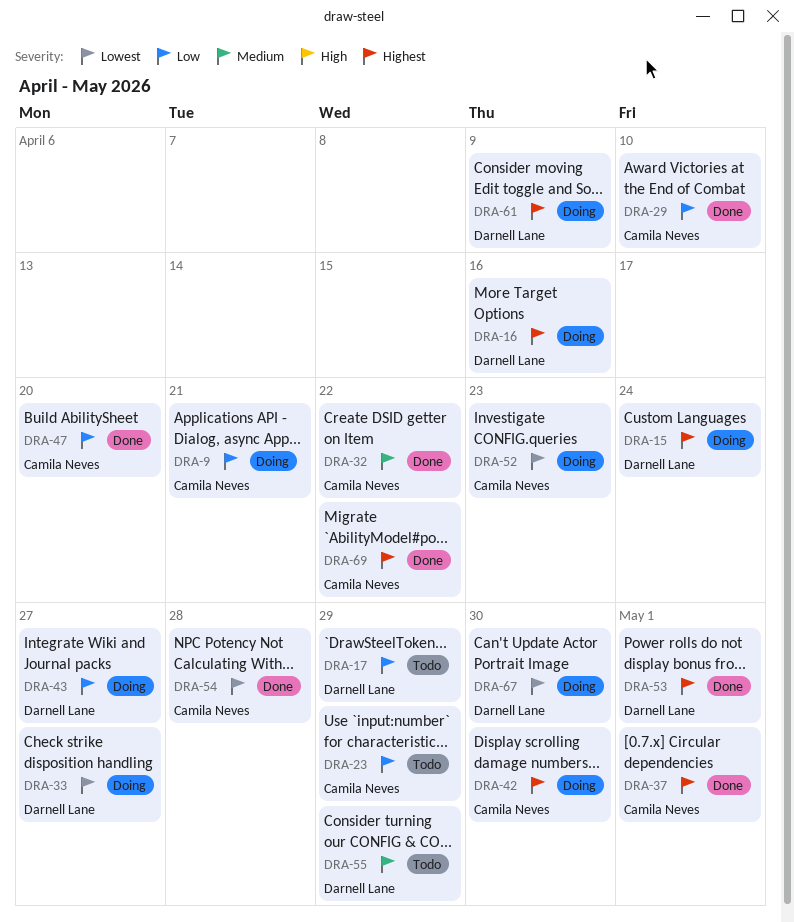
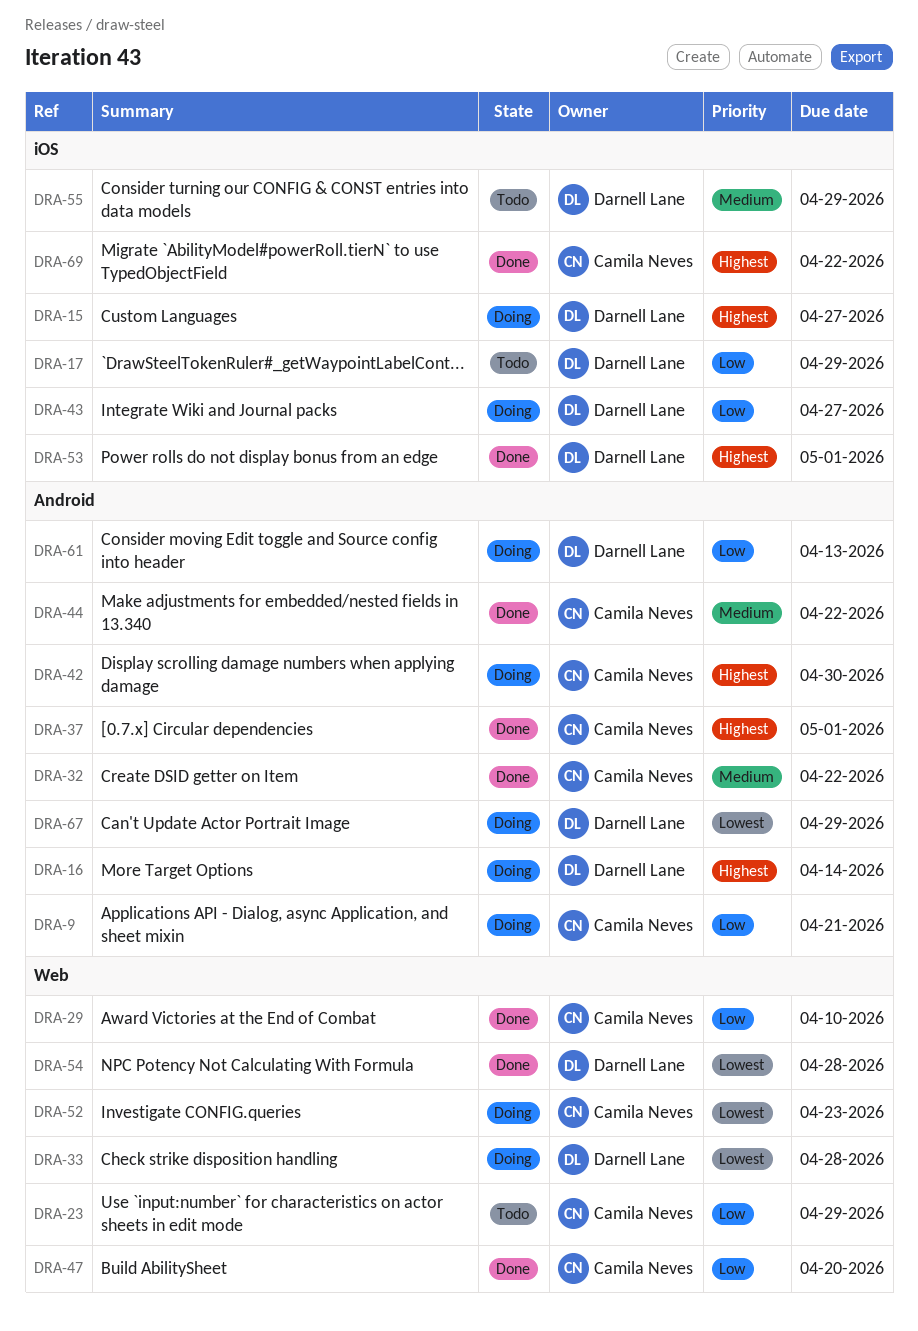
DRA-15, due: Apr 24 -> Apr 27
DRA-16, due: Apr 16 -> Apr 14
DRA-33, due: Apr 27 -> Apr 28
DRA-44: none -> present
DRA-54, owner: Camila Neves -> Darnell Lane
DRA-61, priority: Highest -> Low
DRA-61, due: Apr 9 -> Apr 13
DRA-67, due: Apr 30 -> Apr 29

